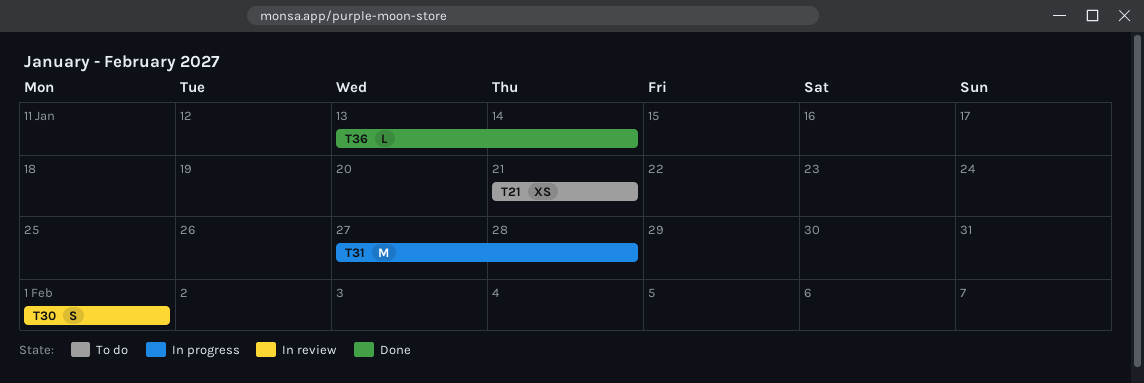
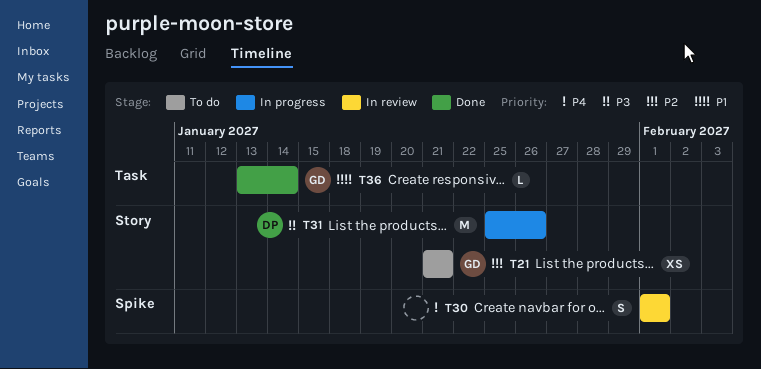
T31, start: Jan 27 -> Jan 25
T31, due: Jan 28 -> Jan 26

